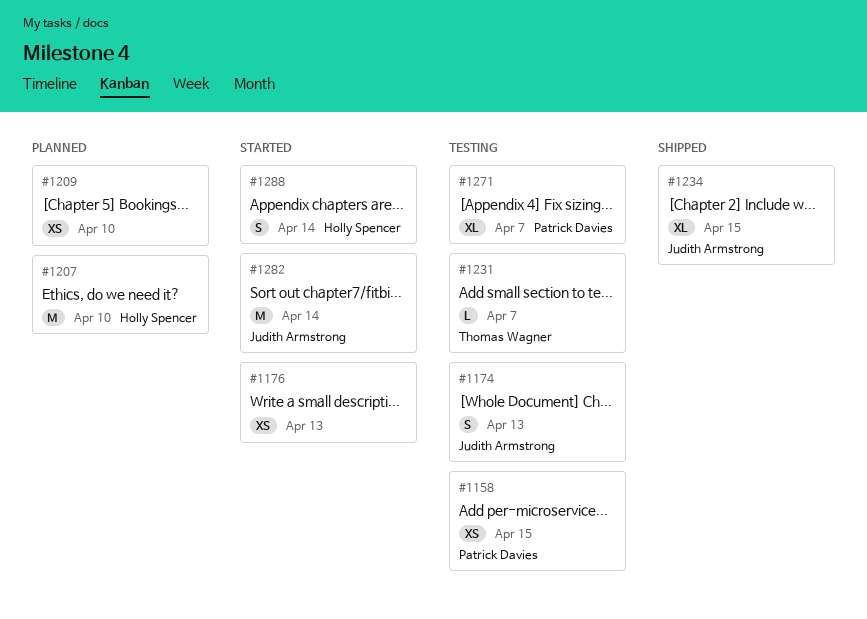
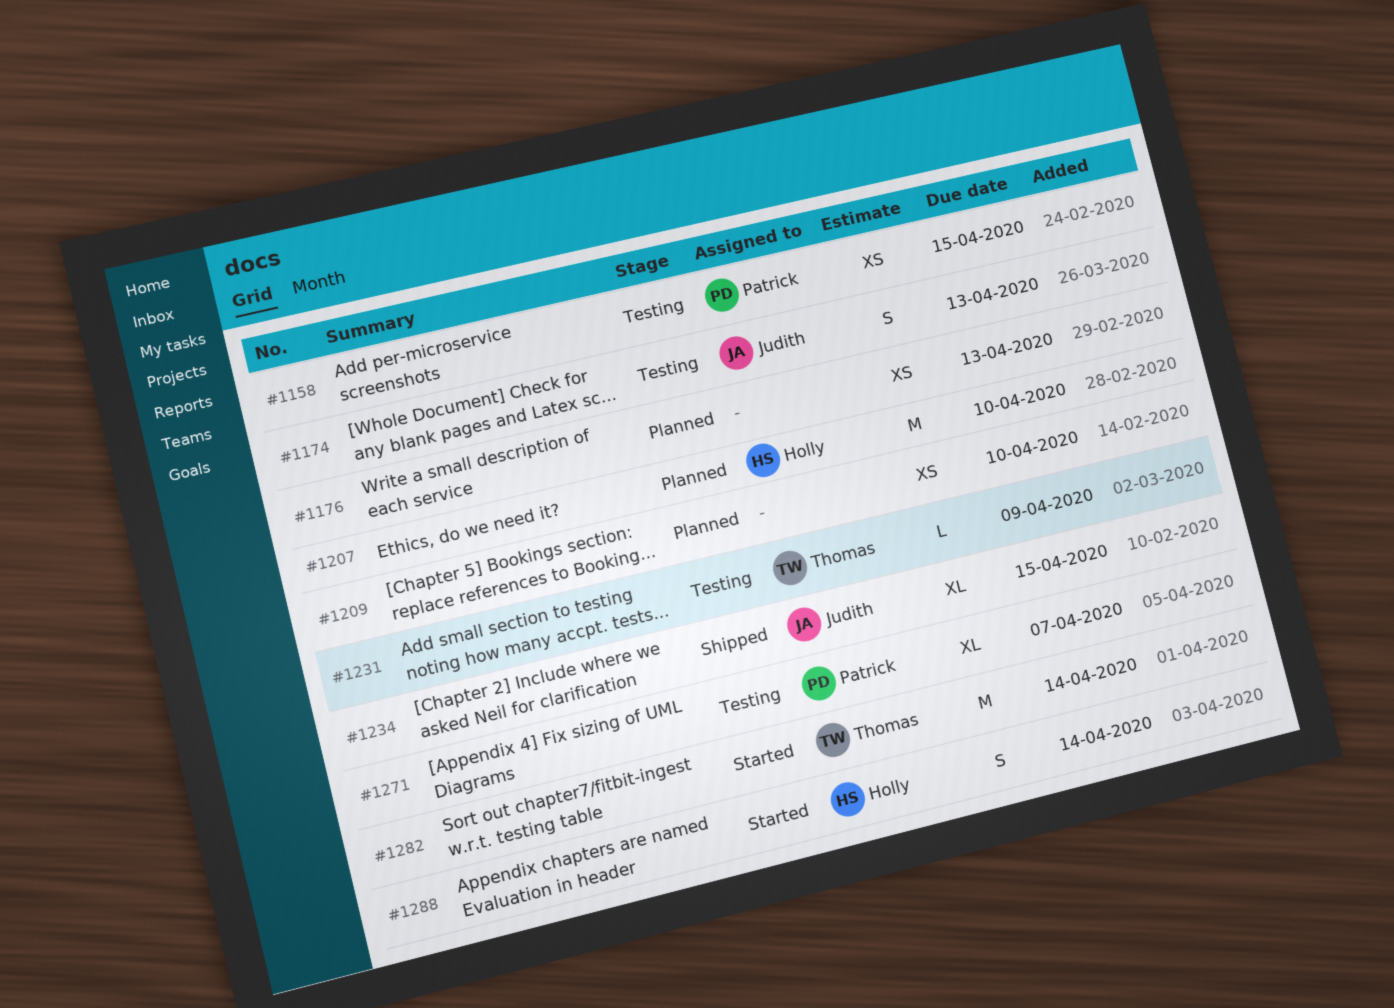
#1176, status: Started -> Planned
#1231, due: Apr 7 -> Apr 9
#1282, owner: Judith Armstrong -> Thomas Wagner

